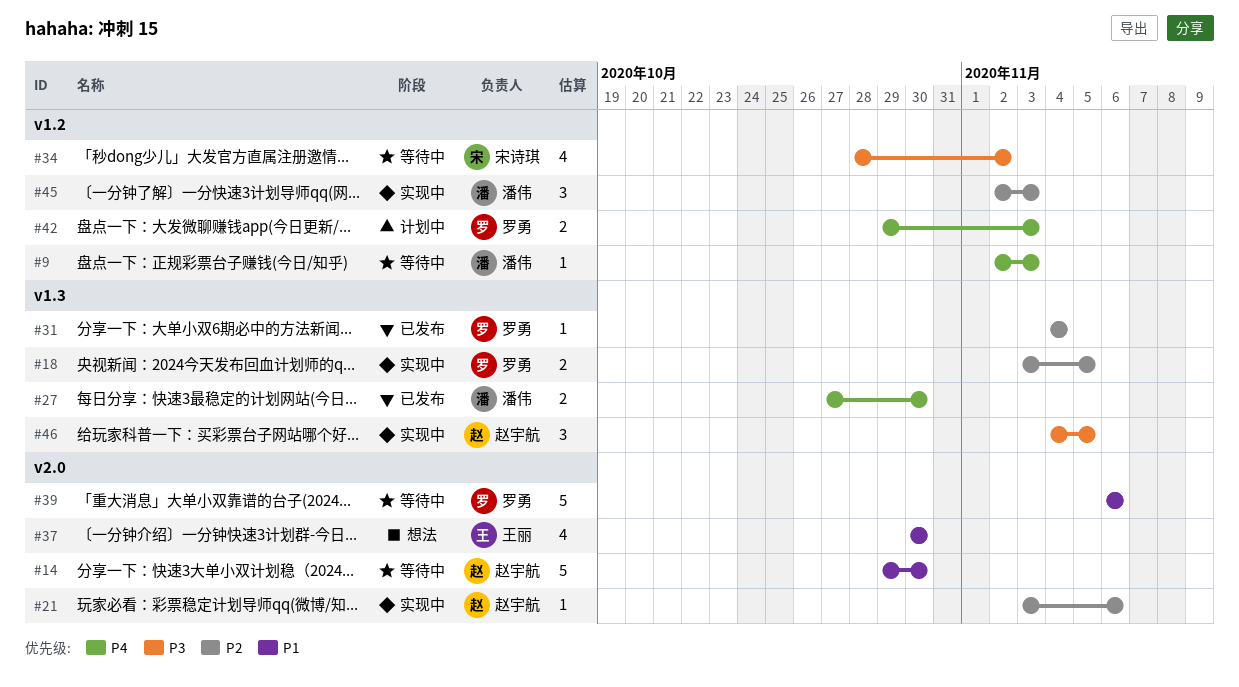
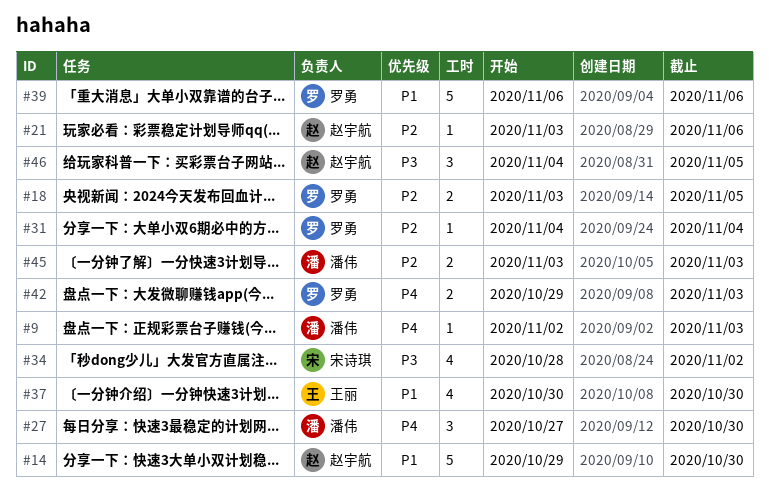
#27, estimate: 2 -> 3
#45, estimate: 3 -> 2
#45, start: Nov 2 -> Nov 3

